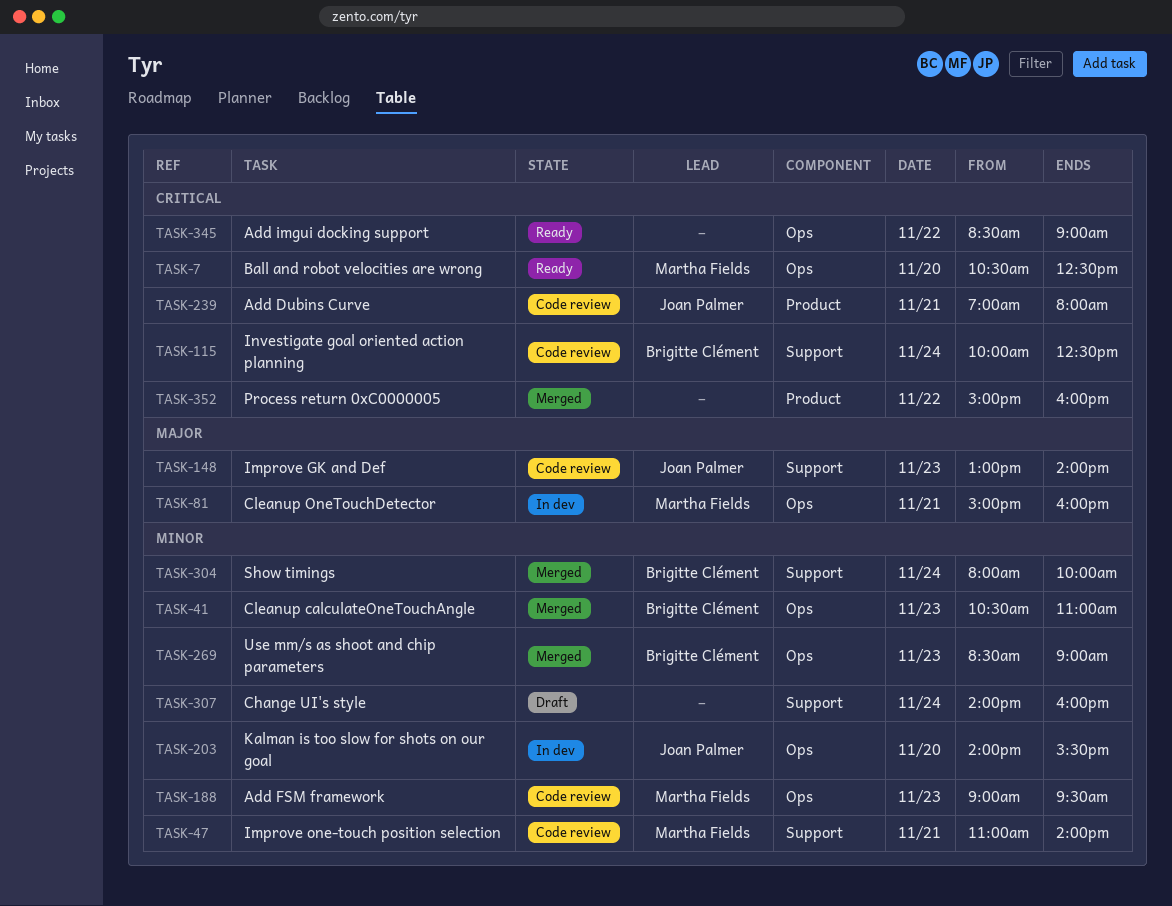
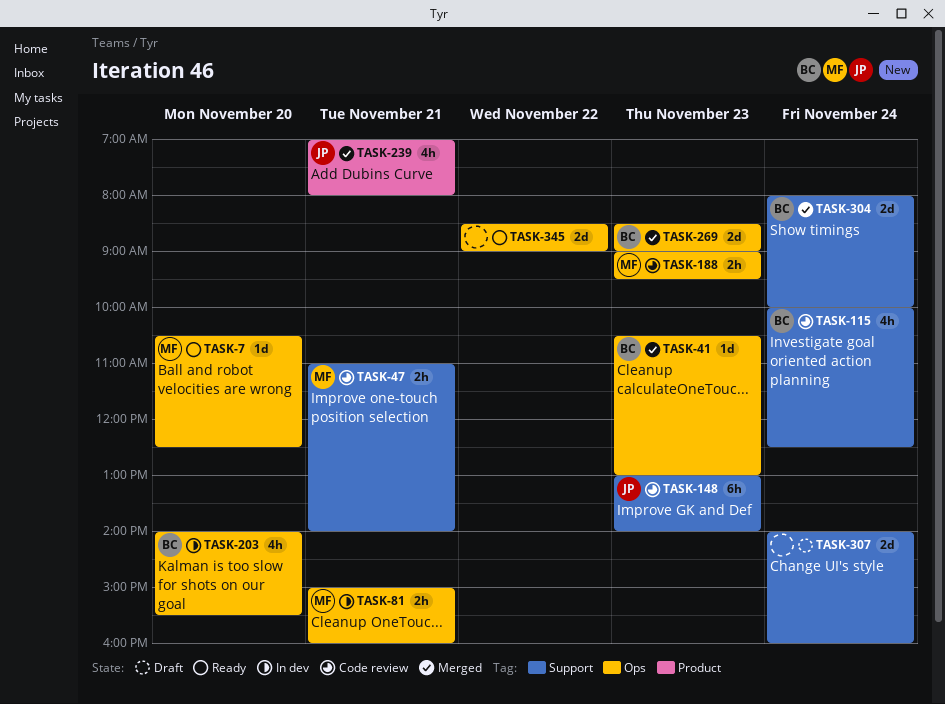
TASK-41, ends: 11:00 -> 13:00
TASK-203, owner: Joan Palmer -> Brigitte Clément
TASK-239, status: Code review -> Merged
TASK-352: present -> none

